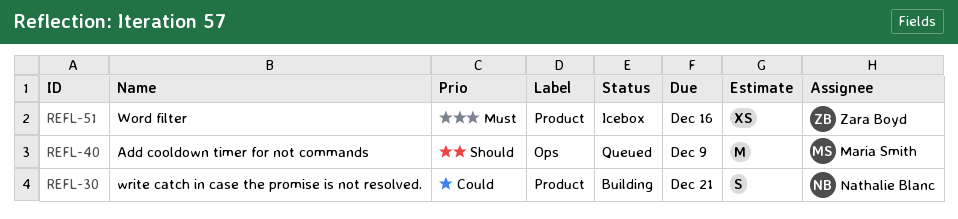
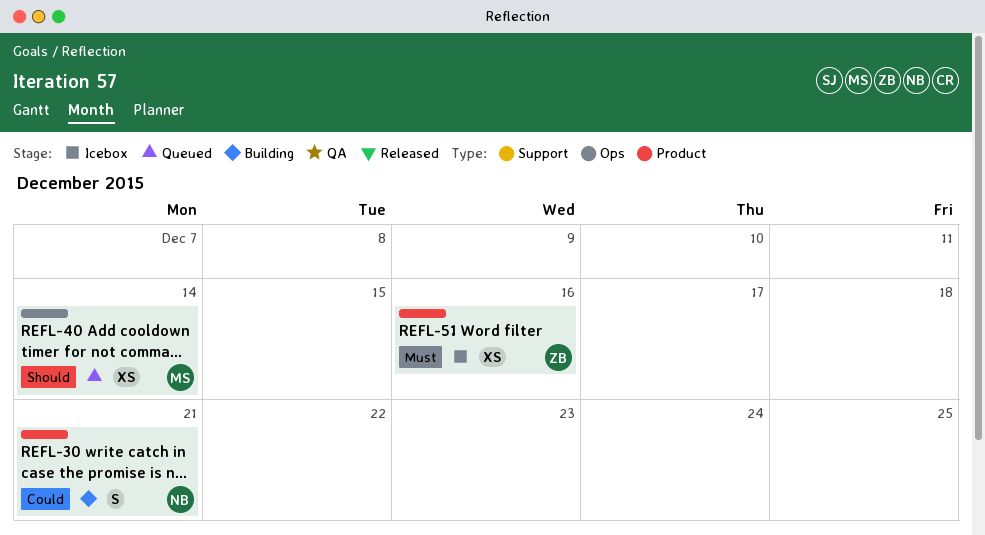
REFL-40, estimate: M -> XS
REFL-40, due: Dec 9 -> Dec 14

